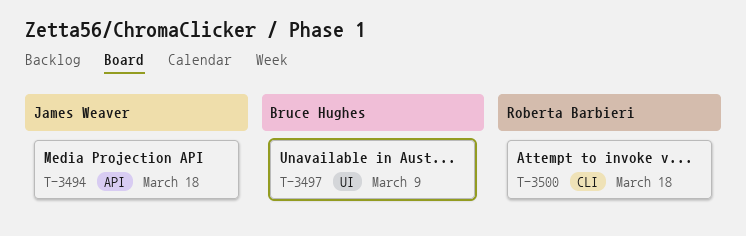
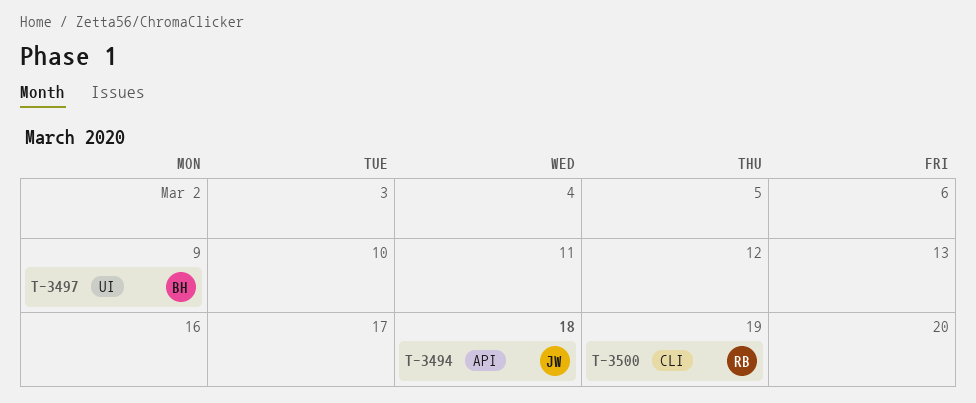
T-3500, due: Mar 18 -> Mar 19

